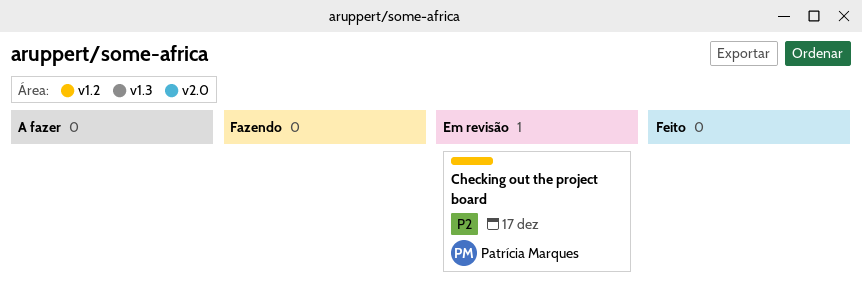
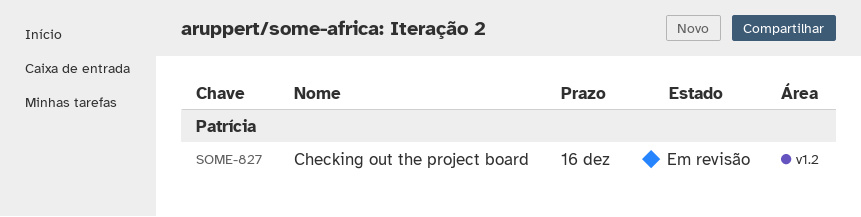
Checking out the project board, due: Dec 17 -> Dec 16

